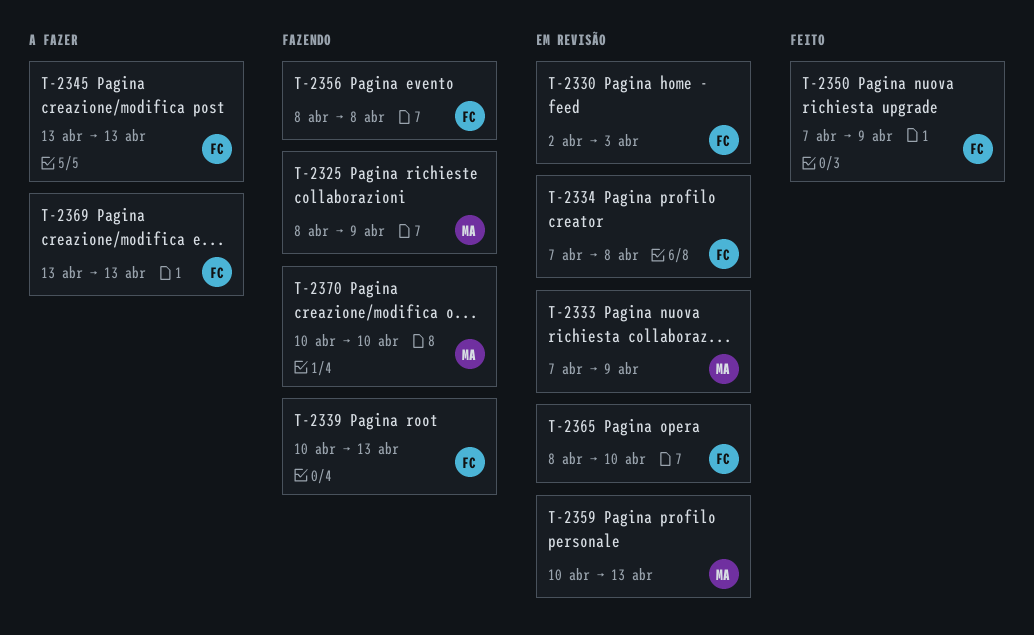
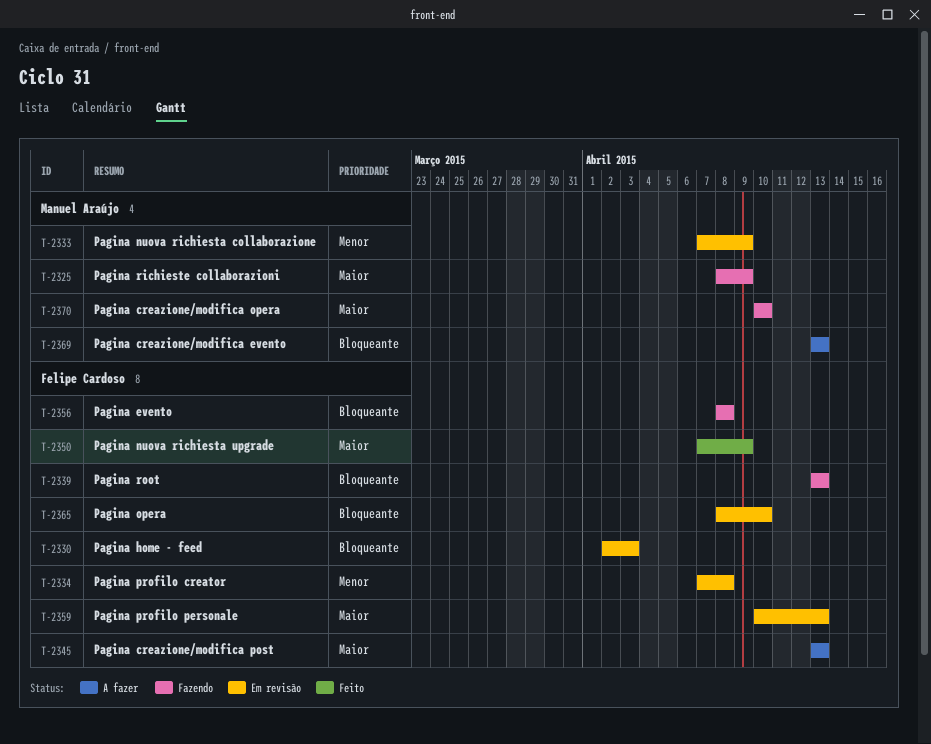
T-2339, start: Apr 10 -> Apr 13
T-2359, owner: Manuel Araújo -> Felipe Cardoso
T-2369, owner: Felipe Cardoso -> Manuel Araújo

